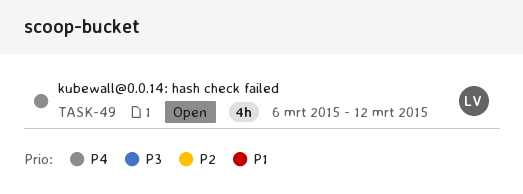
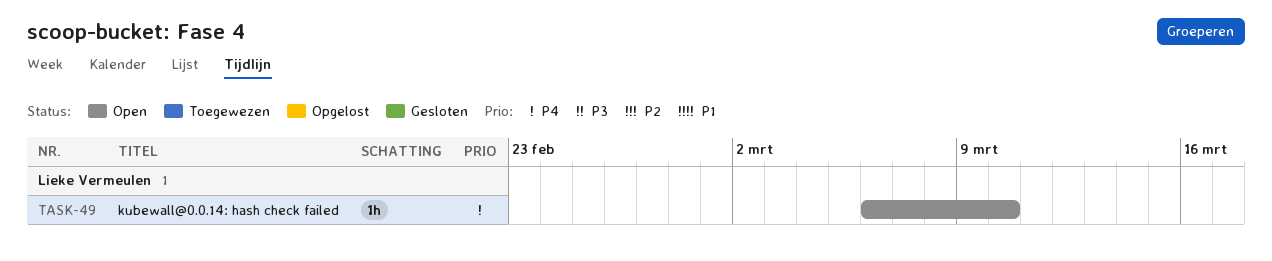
TASK-49, estimate: 4h -> 1h
TASK-49, due: Mar 12 -> Mar 10

